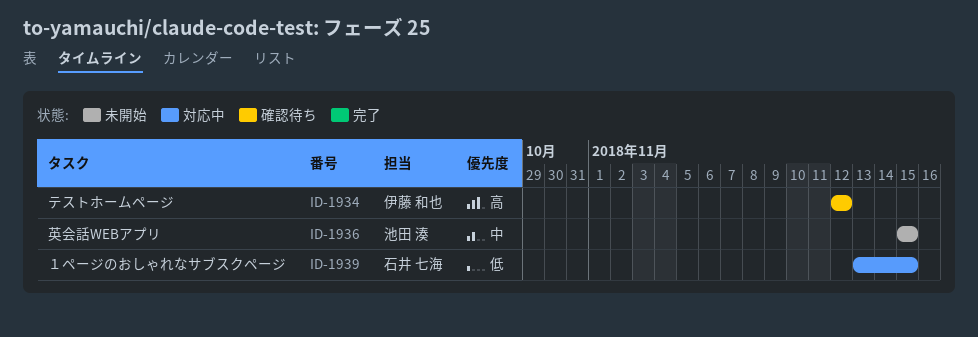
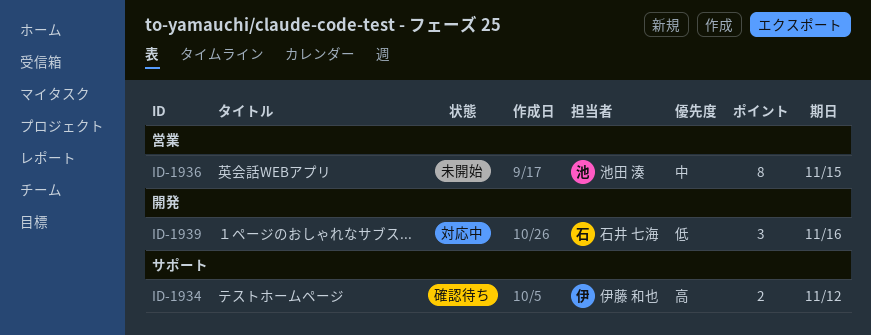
ID-1939, due: Nov 15 -> Nov 16

